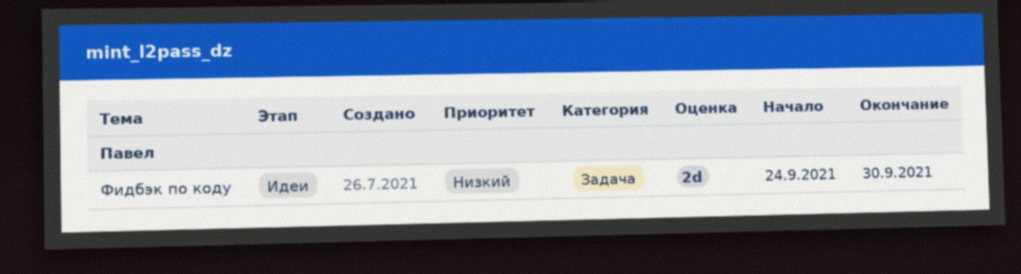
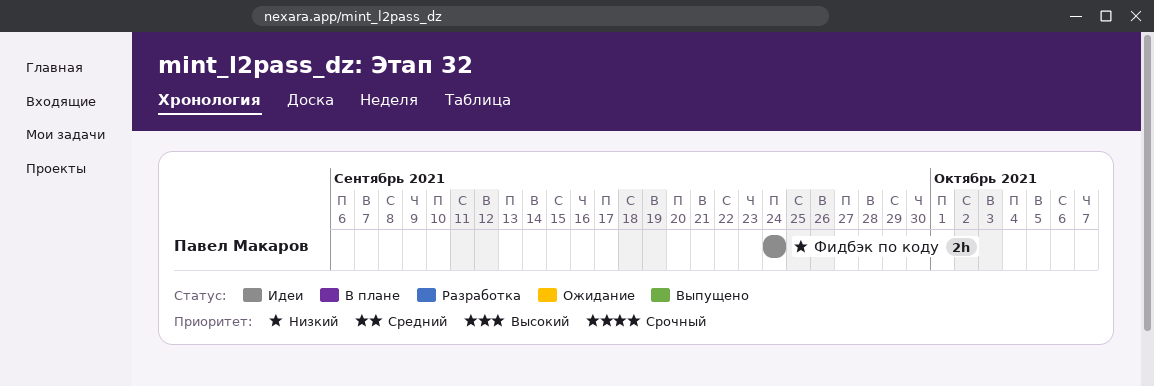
Фидбэк по коду, estimate: 2d -> 2h
Фидбэк по коду, due: Sep 30 -> Sep 24

